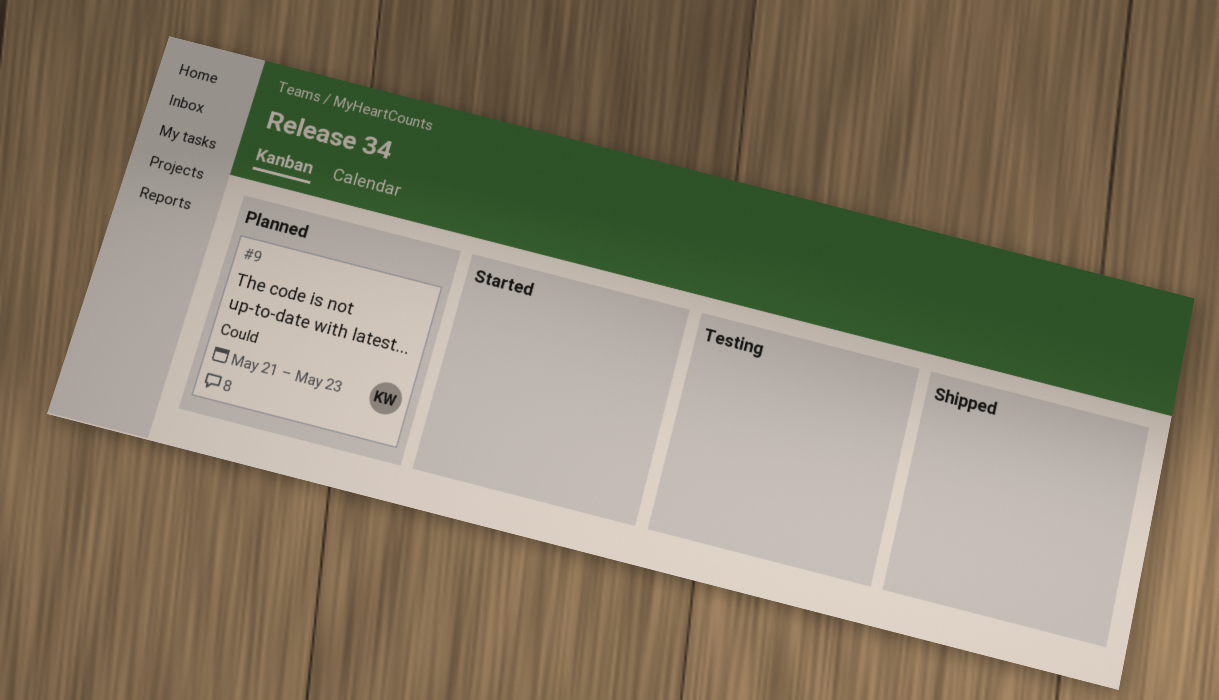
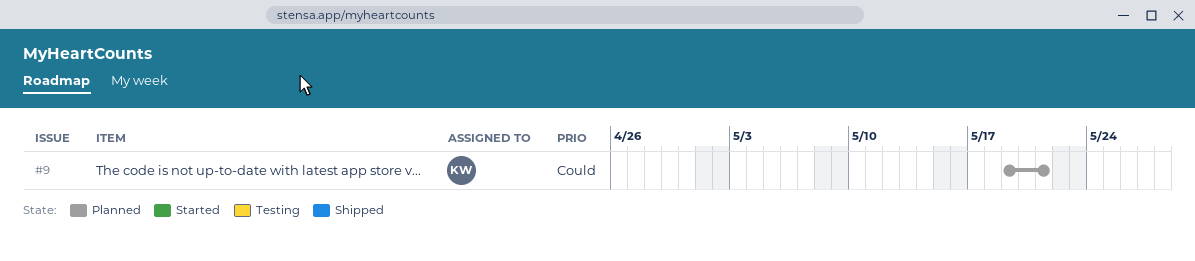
#9, start: May 21 -> May 19
#9, due: May 23 -> May 21

